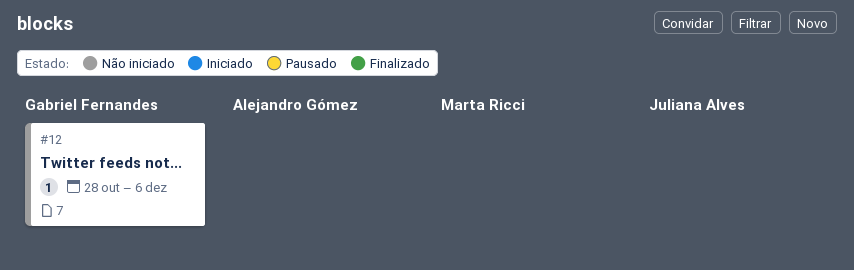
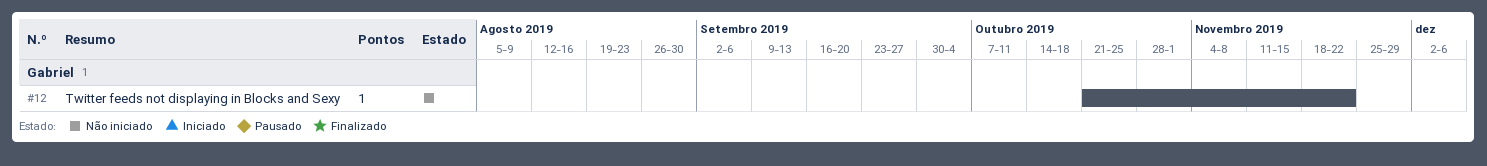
#12, start: Oct 28 -> Oct 21
#12, due: Dec 6 -> Nov 22

